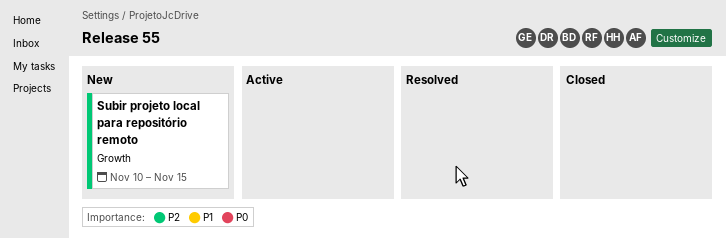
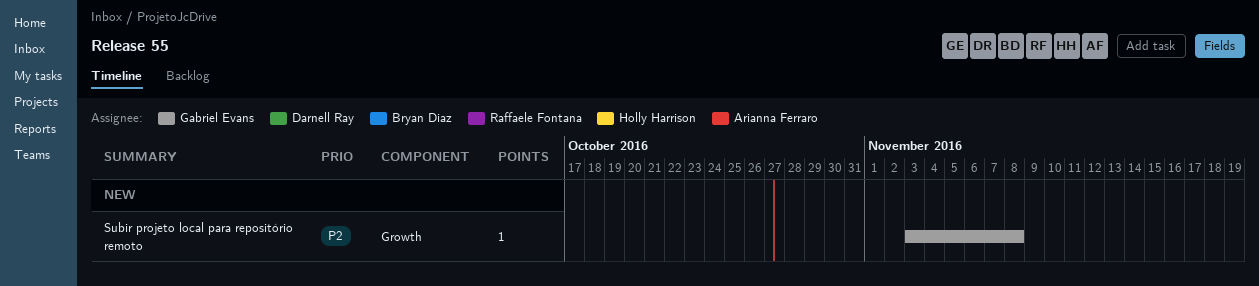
Subir projeto local para repositório remoto, start: Nov 10 -> Nov 3
Subir projeto local para repositório remoto, due: Nov 15 -> Nov 8

